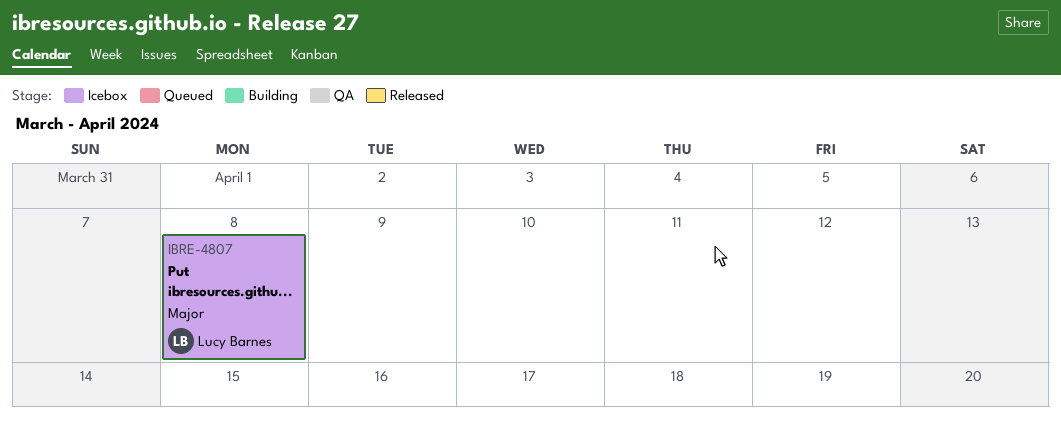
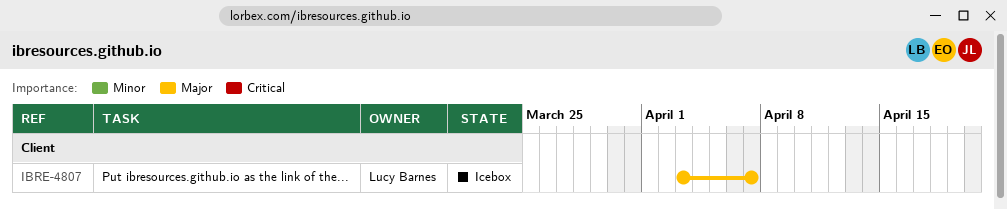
IBRE-4807, due: Apr 8 -> Apr 7

